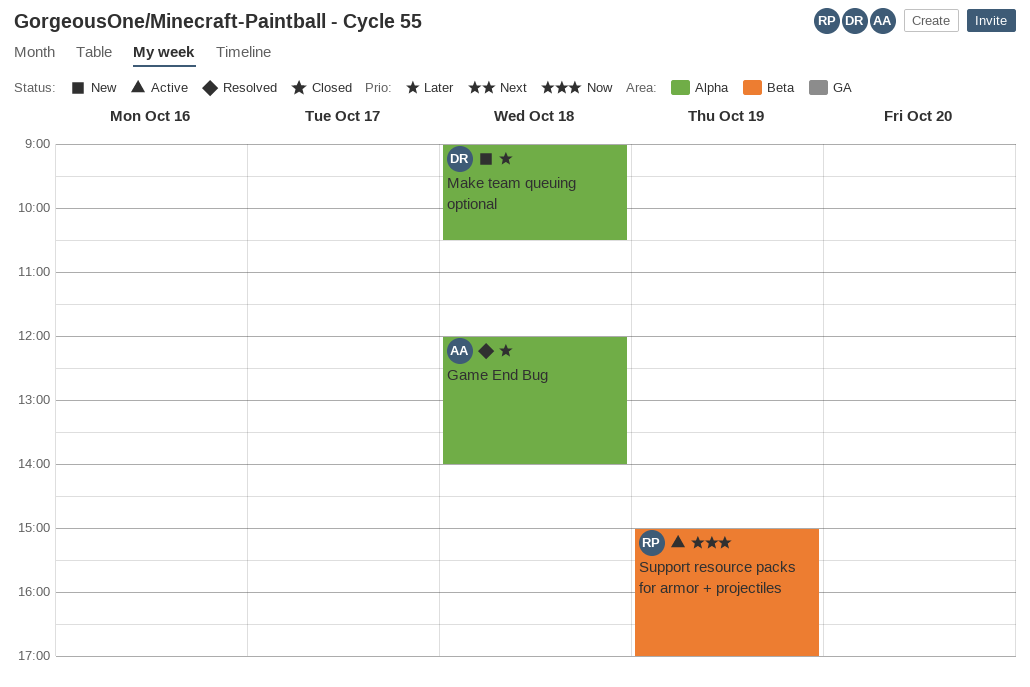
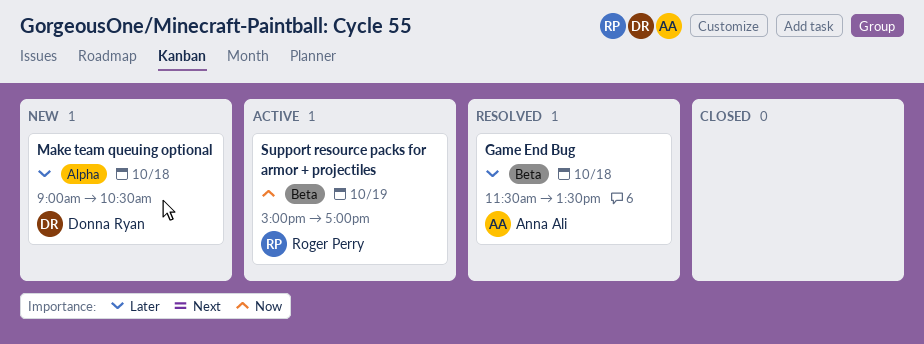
Game End Bug, label: Alpha -> Beta
Game End Bug, begins: 12:00 -> 11:30
Game End Bug, ends: 14:00 -> 13:30

